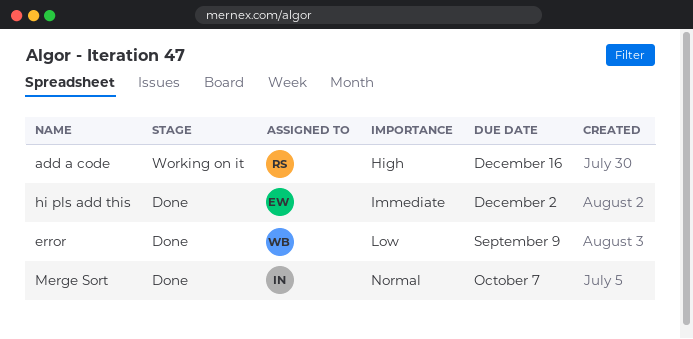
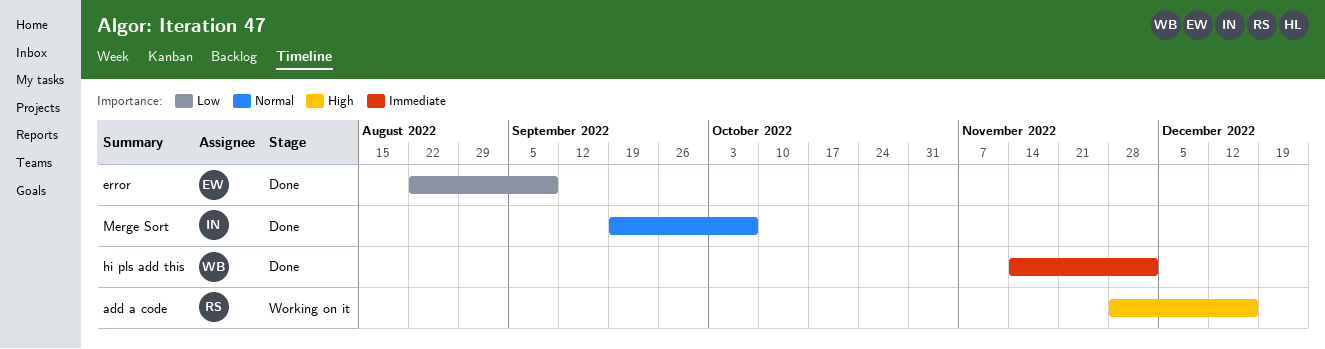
error, owner: WB -> EW
hi pls add this, owner: EW -> WB

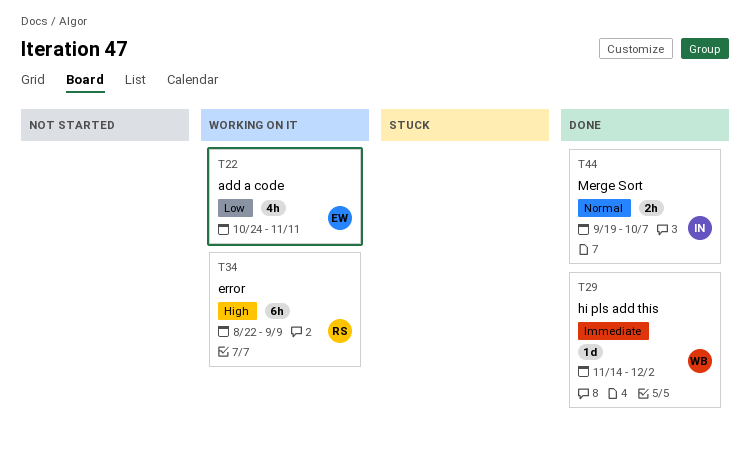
add a code, owner: RS -> EW
add a code, priority: High -> Low
add a code, start: Nov 28 -> Oct 24
add a code, due: Dec 16 -> Nov 11
error, status: Done -> Working on it
error, owner: EW -> RS
error, priority: Low -> High

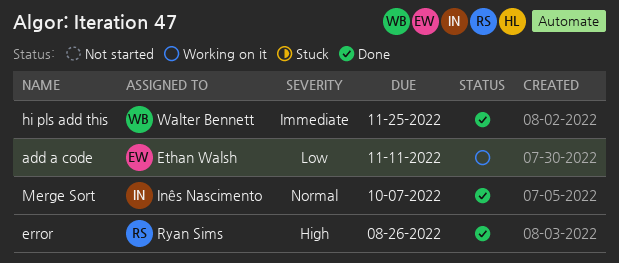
error, status: Working on it -> Done
error, due: Sep 9 -> Aug 26
hi pls add this, due: Dec 2 -> Nov 25

